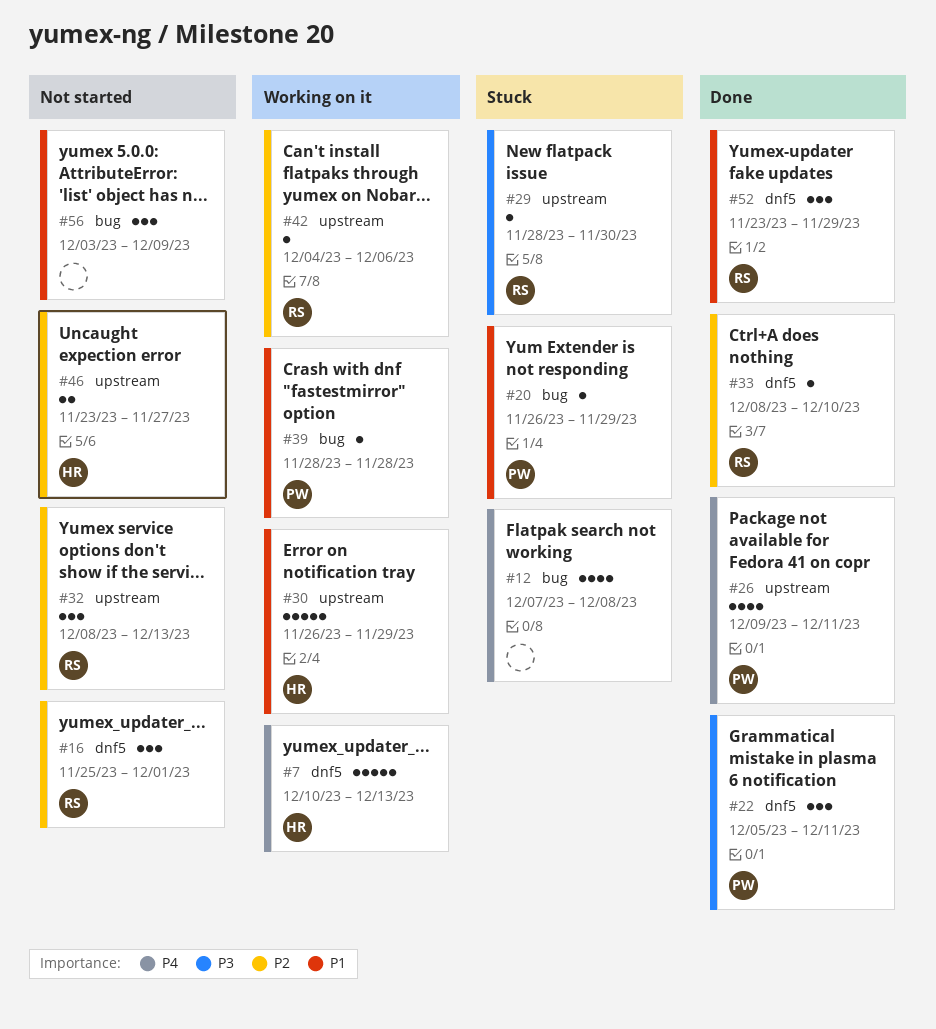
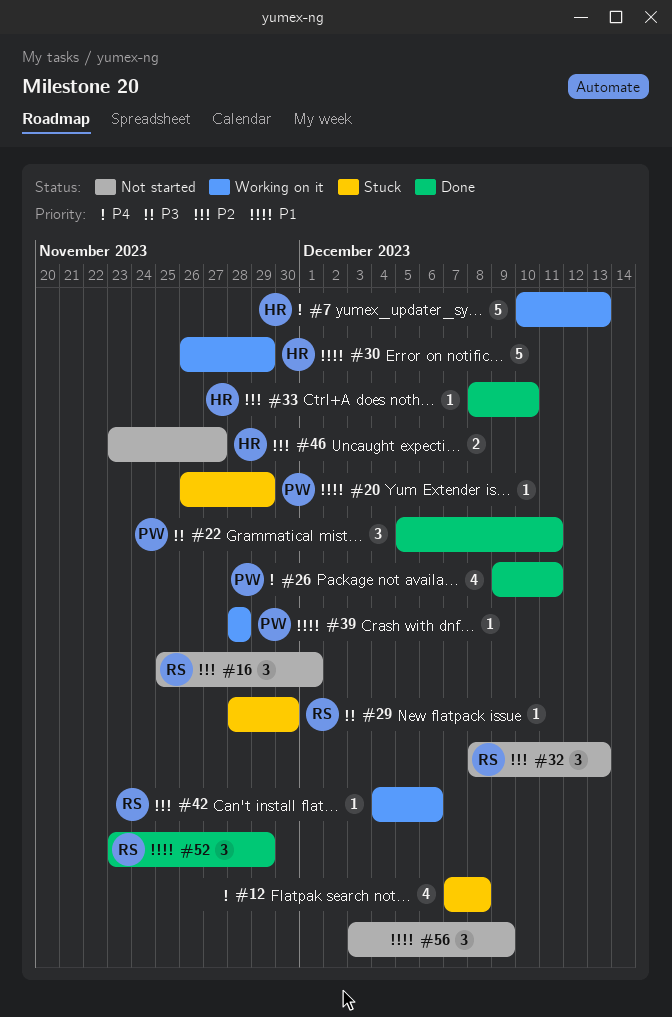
#33, owner: RS -> HR

